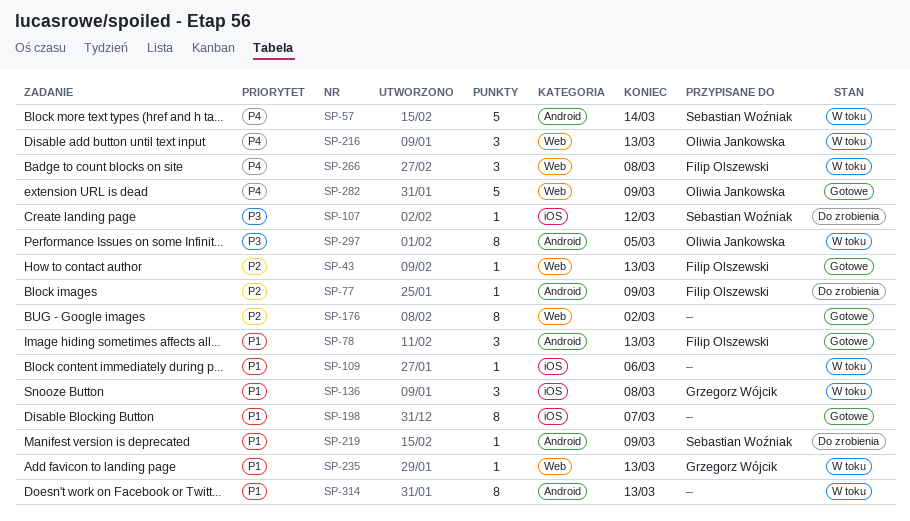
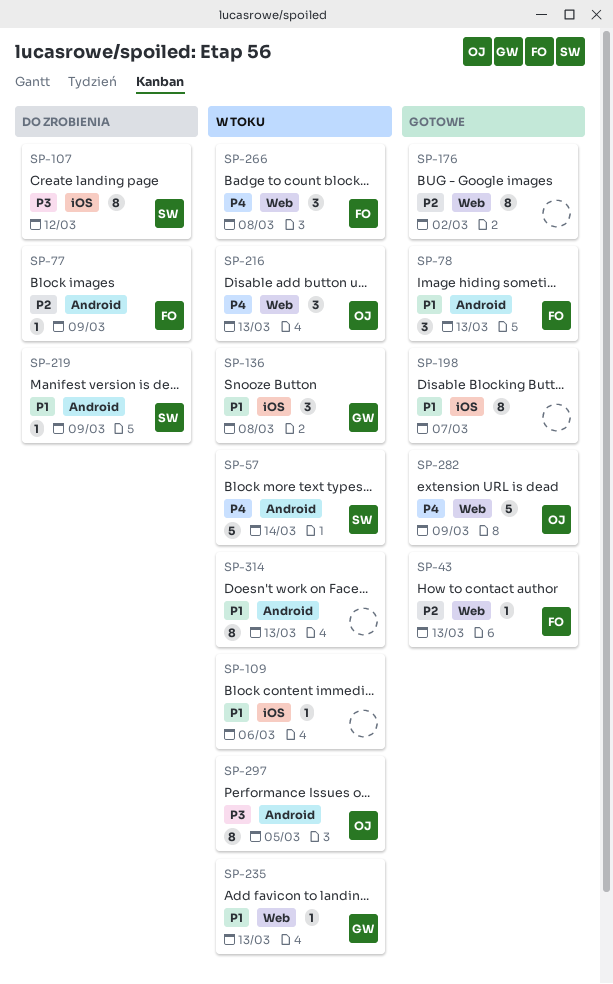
SP-107, estimate: 1 -> 8

